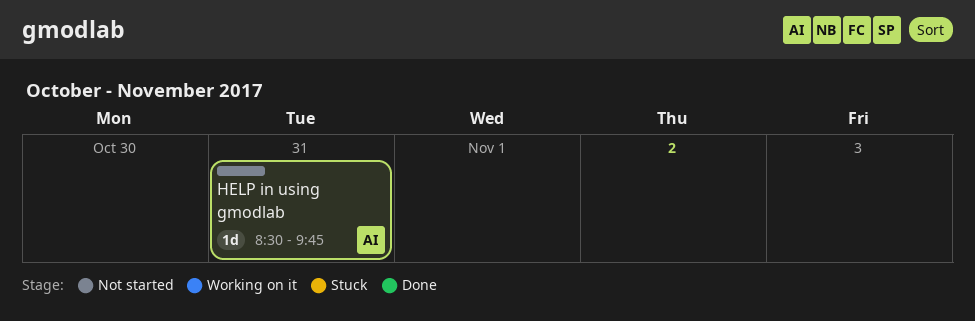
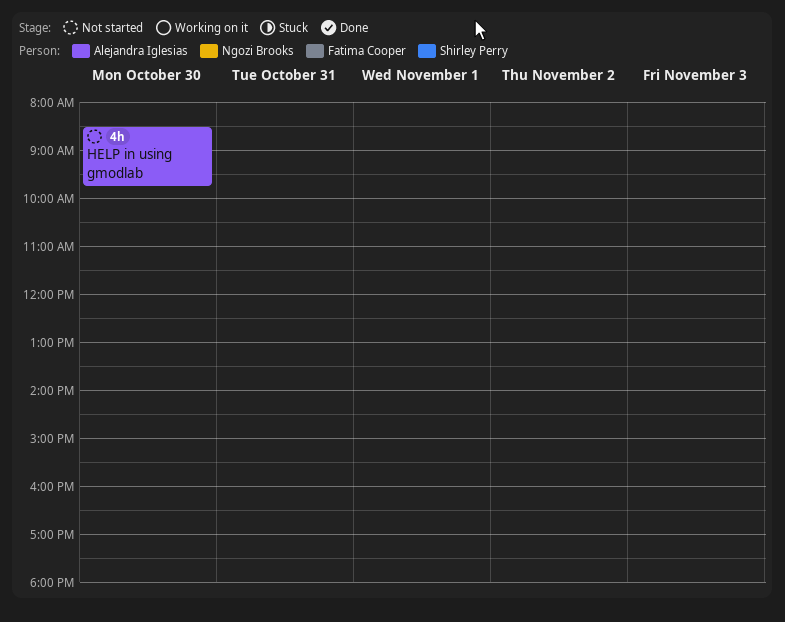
HELP in using gmodlab, estimate: 1d -> 4h
HELP in using gmodlab, day: Oct 31 -> Oct 30

